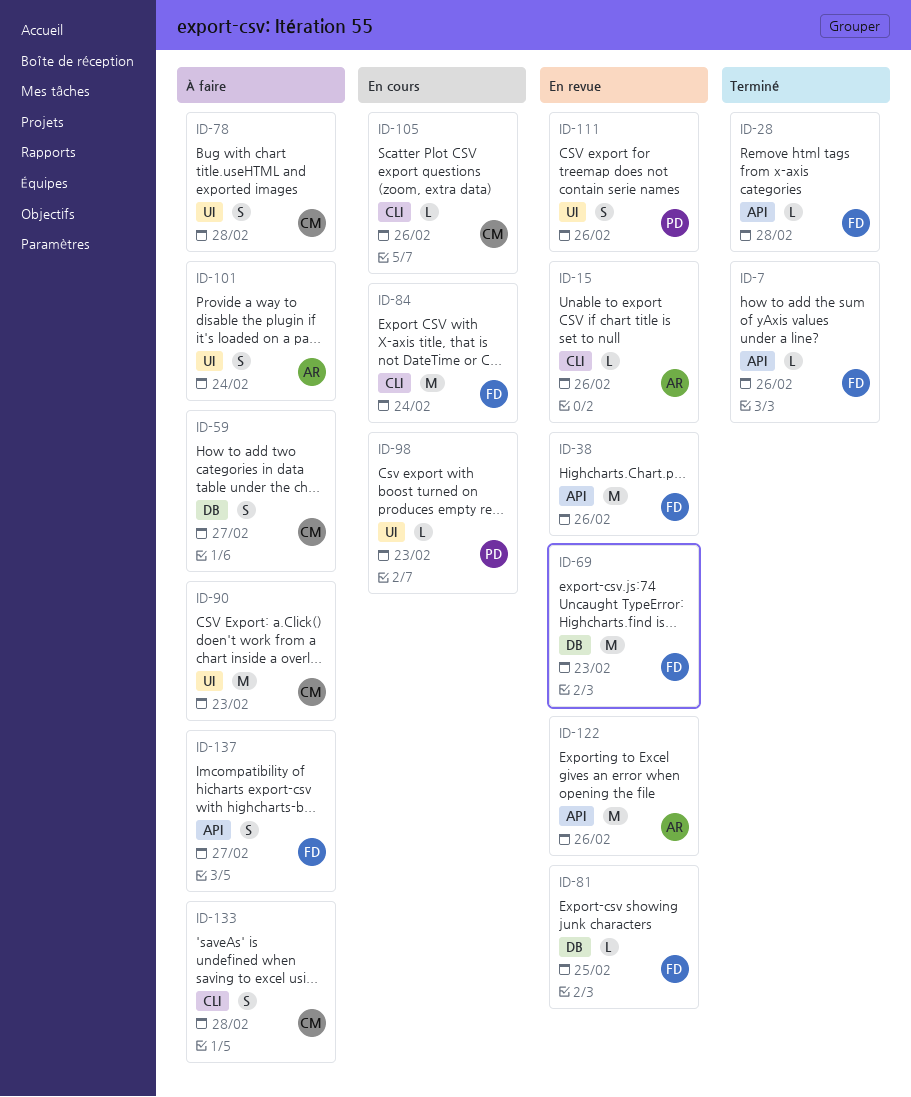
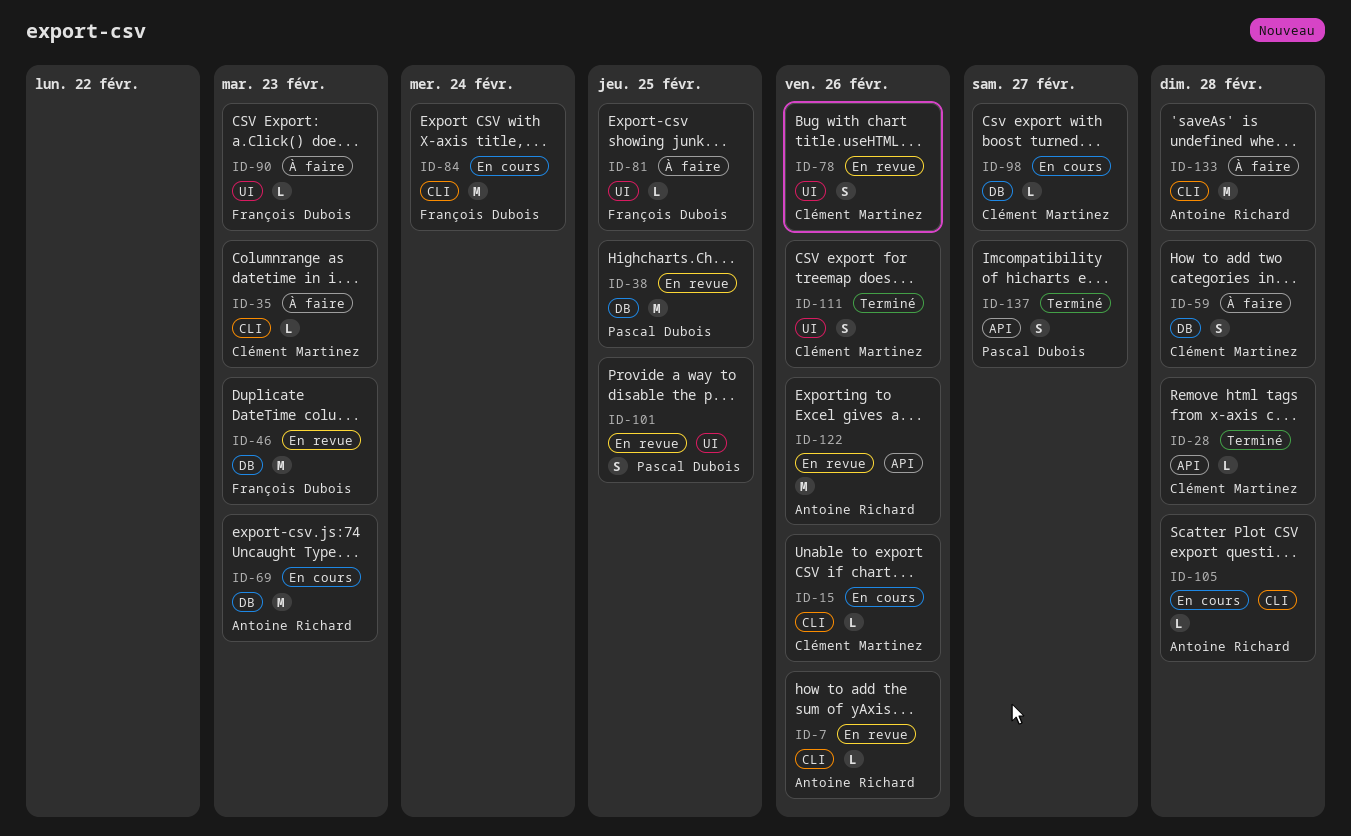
ID-7, status: Terminé -> En revue
ID-7, owner: François Dubois -> Antoine Richard
ID-7, label: API -> CLI
ID-15, status: En revue -> En cours
ID-15, owner: Antoine Richard -> Clément Martinez
ID-28, owner: François Dubois -> Clément Martinez
ID-35: none -> present
ID-38, owner: François Dubois -> Pascal Dubois
ID-38, label: API -> DB
ID-38, due: Feb 26 -> Feb 25
ID-46: none -> present
ID-59, due: Feb 27 -> Feb 28
ID-69, status: En revue -> En cours
ID-69, owner: François Dubois -> Antoine Richard
ID-78, status: À faire -> En revue
ID-78, due: Feb 28 -> Feb 26
ID-81, status: En revue -> À faire
ID-81, label: DB -> UI
ID-90, owner: Clément Martinez -> François Dubois
ID-90, estimate: M -> L
ID-98, owner: Pascal Dubois -> Clément Martinez
ID-98, label: UI -> DB
ID-98, due: Feb 23 -> Feb 27
ID-101, status: À faire -> En revue
ID-101, owner: Antoine Richard -> Pascal Dubois
ID-101, due: Feb 24 -> Feb 25
ID-105, owner: Clément Martinez -> Antoine Richard
ID-105, due: Feb 26 -> Feb 28
ID-111, status: En revue -> Terminé
ID-111, owner: Pascal Dubois -> Clément Martinez
ID-133, owner: Clément Martinez -> Antoine Richard
ID-133, estimate: S -> M
ID-137, status: À faire -> Terminé
ID-137, owner: François Dubois -> Pascal Dubois

